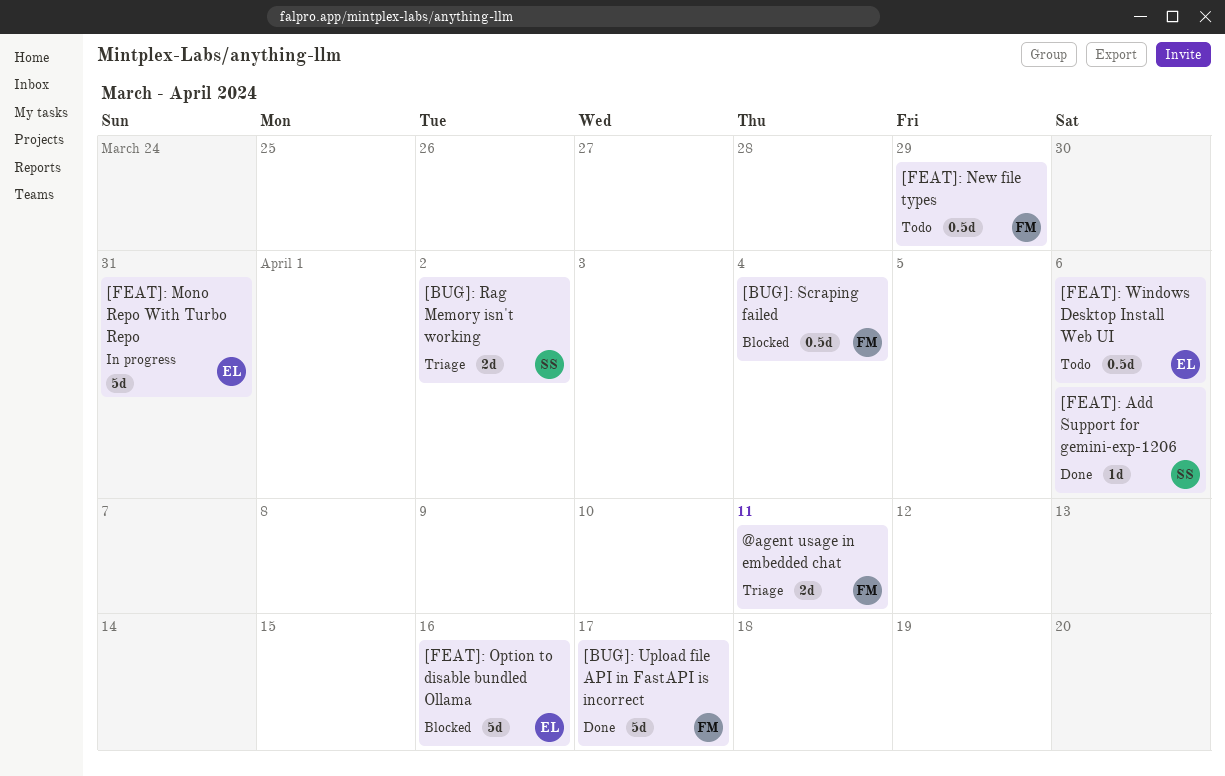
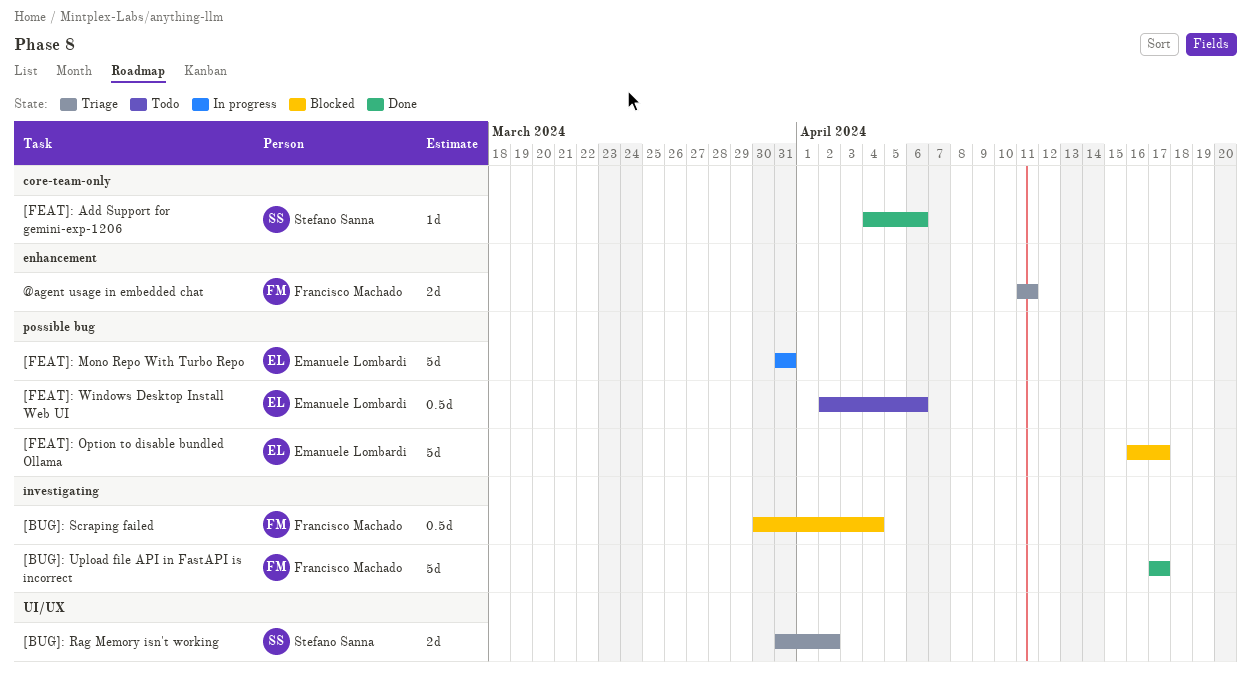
[FEAT]: New file types: present -> none
[FEAT]: Option to disable bundled Ollama, due: Apr 16 -> Apr 17

